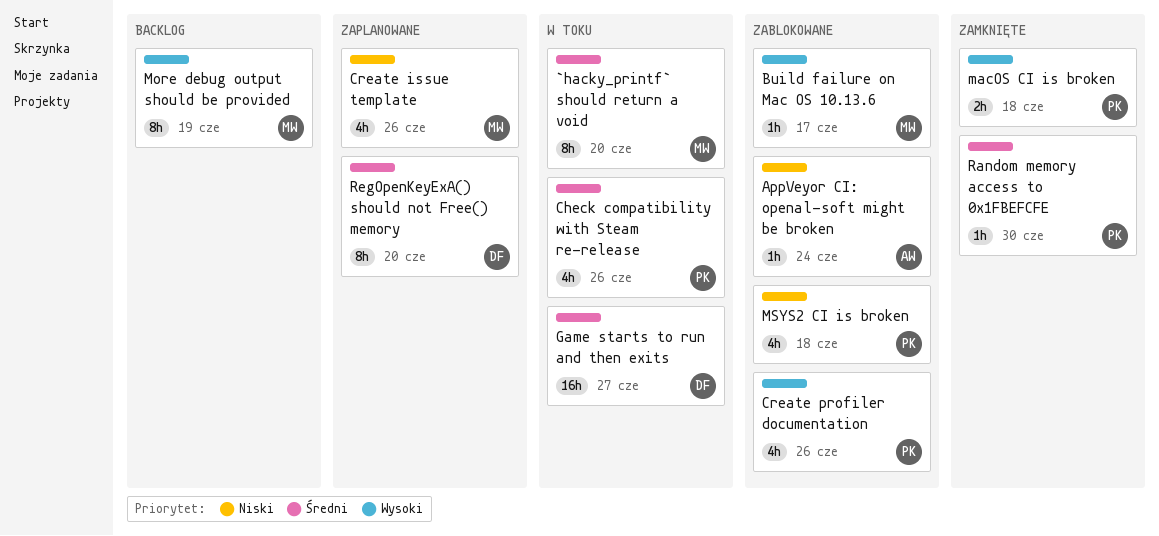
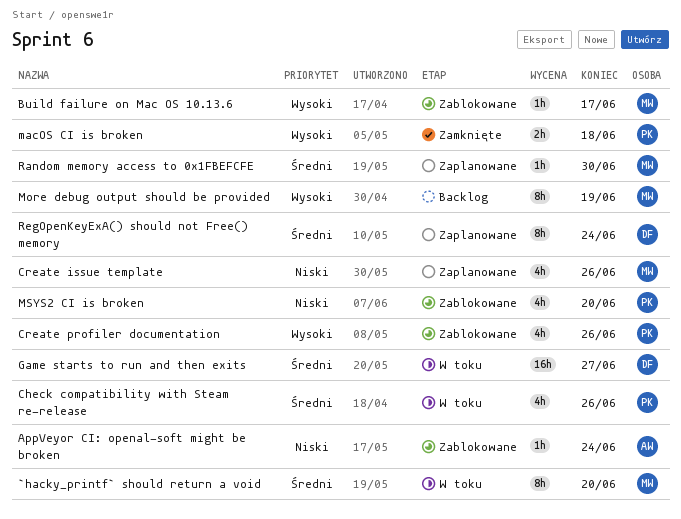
MSYS2 CI is broken, due: Jun 18 -> Jun 20
Random memory access to 0x1FBEFCFE, status: Zamknięte -> Zaplanowane
Random memory access to 0x1FBEFCFE, owner: PK -> MW
RegOpenKeyExA() should not Free() memory, due: Jun 20 -> Jun 24

